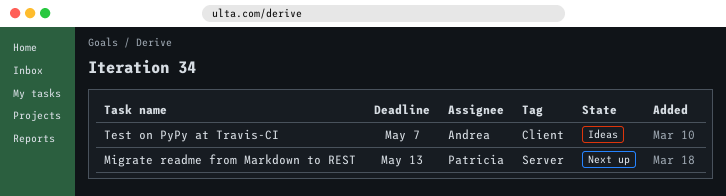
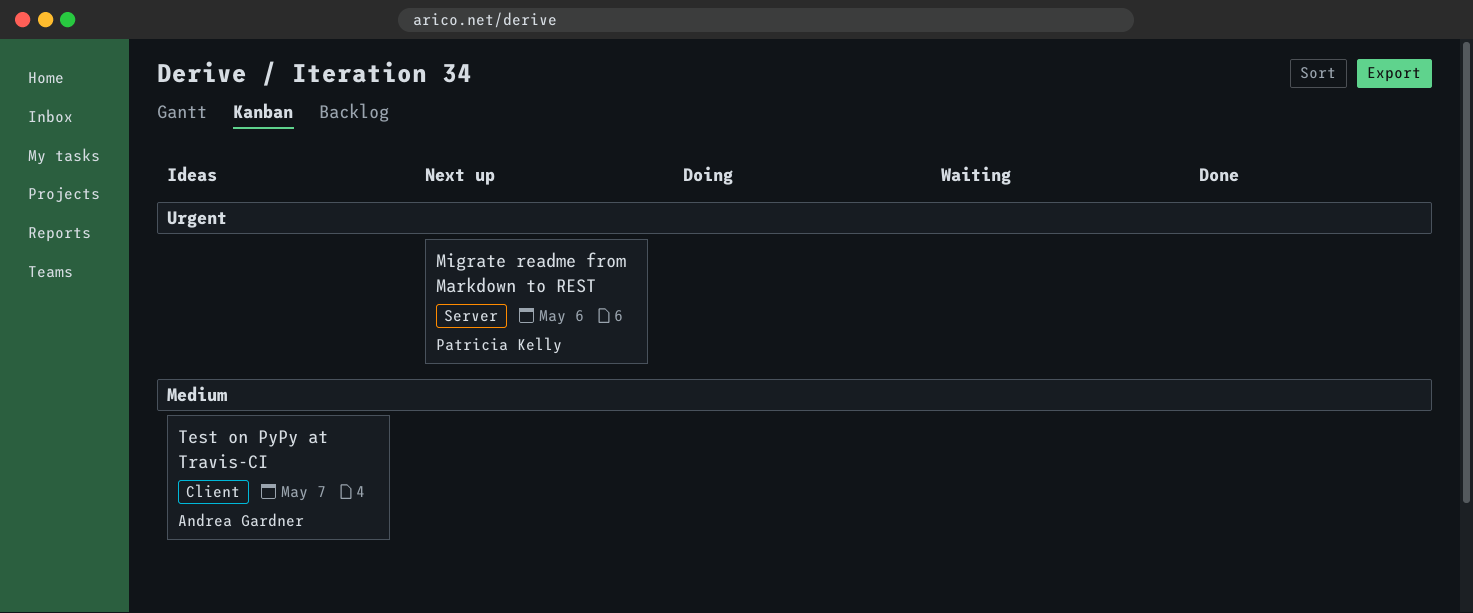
Migrate readme from Markdown to REST, due: May 13 -> May 6

